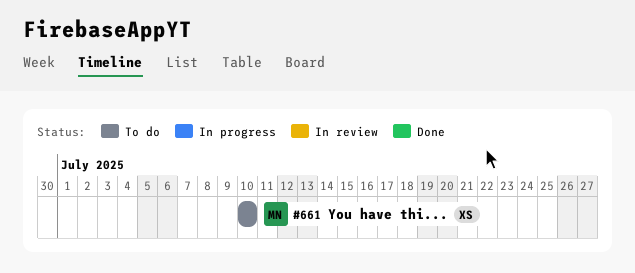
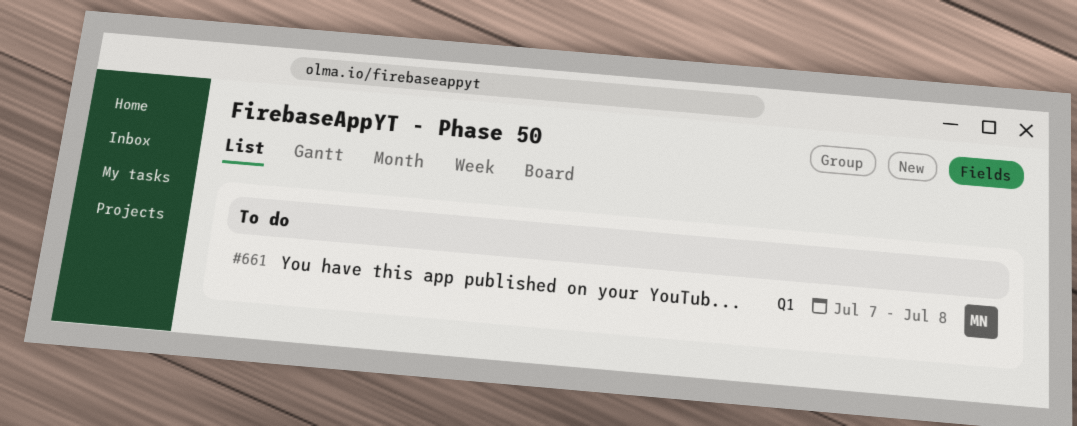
#661, start: Jul 10 -> Jul 7
#661, due: Jul 10 -> Jul 8

